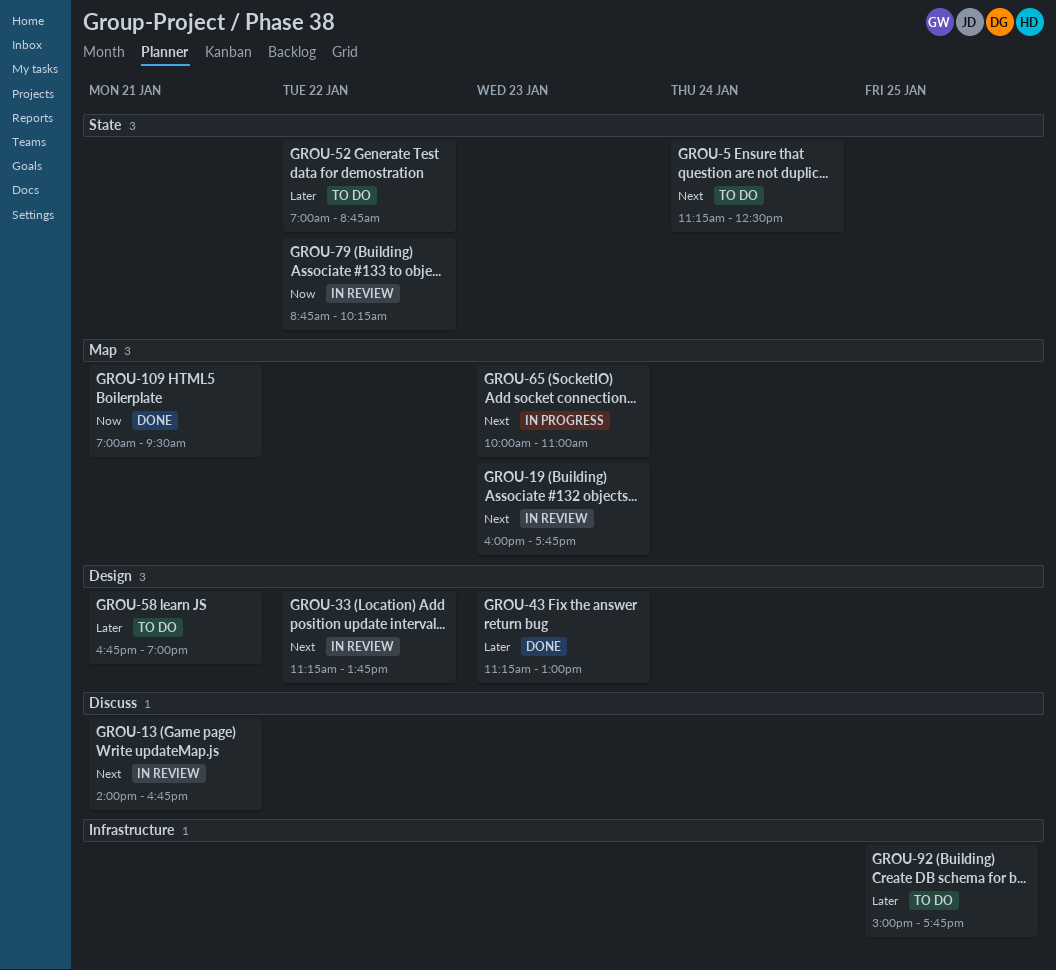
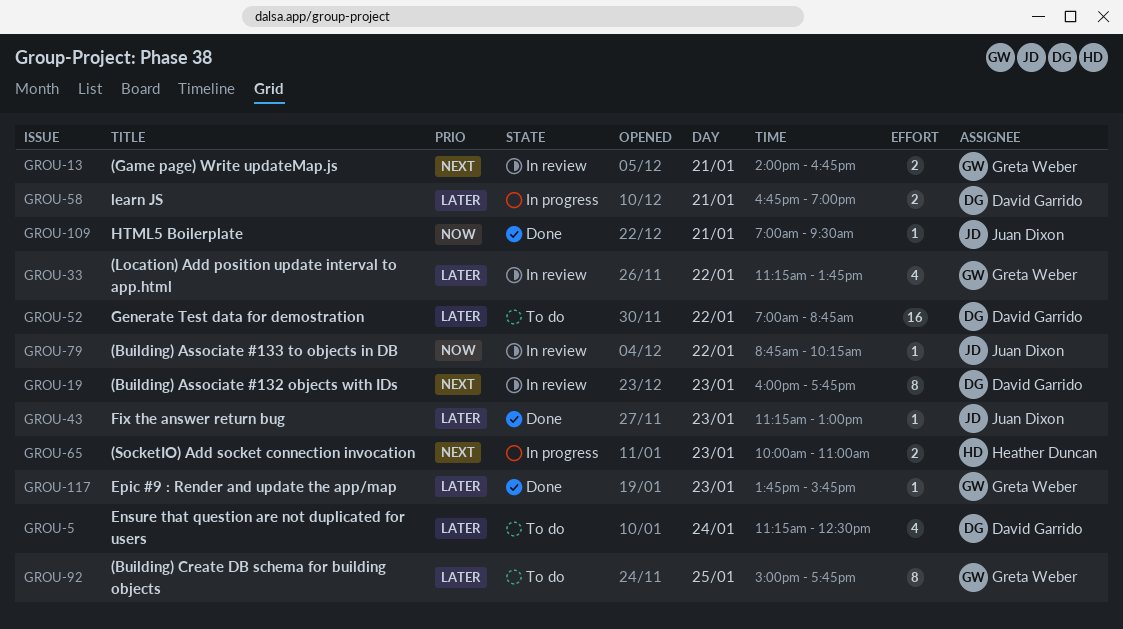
GROU-5, priority: Next -> Later
GROU-33, priority: Next -> Later
GROU-58, status: To do -> In progress
GROU-117: none -> present

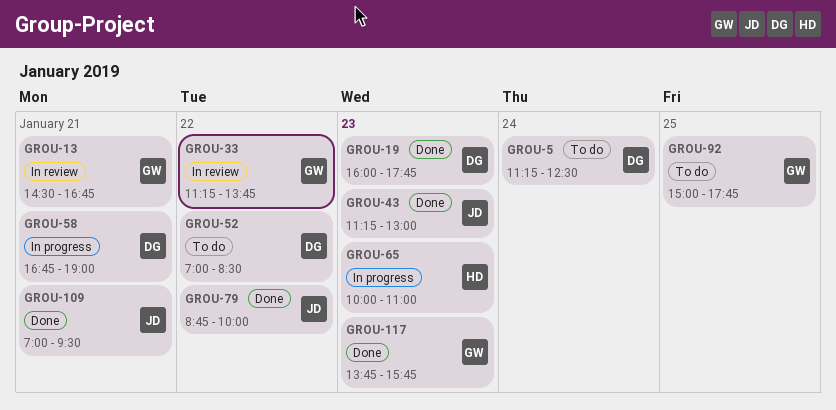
GROU-13, begins: 14:00 -> 14:30
GROU-19, status: In review -> Done
GROU-52, ends: 08:45 -> 08:30
GROU-79, status: In review -> Done
GROU-79, ends: 10:15 -> 10:00

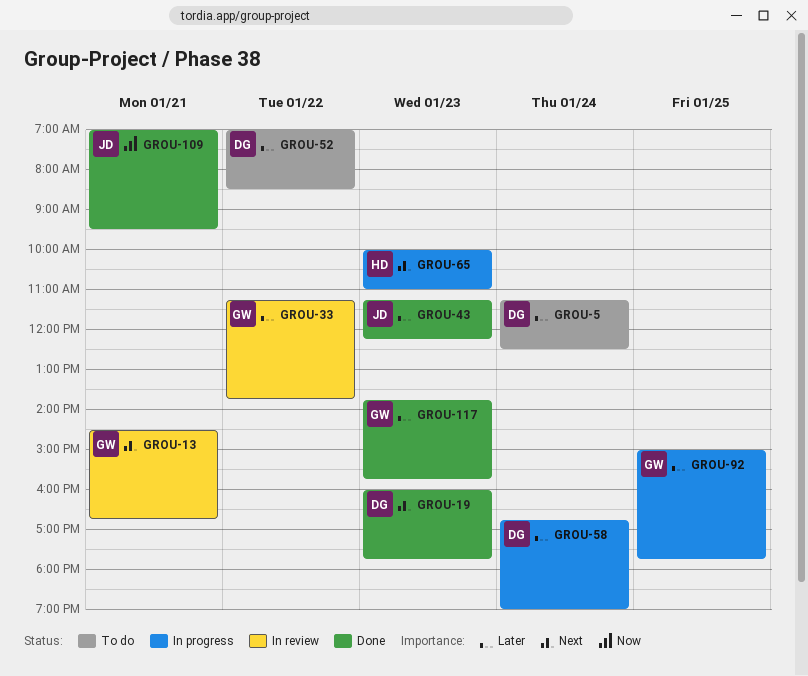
GROU-43, ends: 13:00 -> 12:15
GROU-58, day: Jan 21 -> Jan 24
GROU-79: present -> none
GROU-92, status: To do -> In progress

